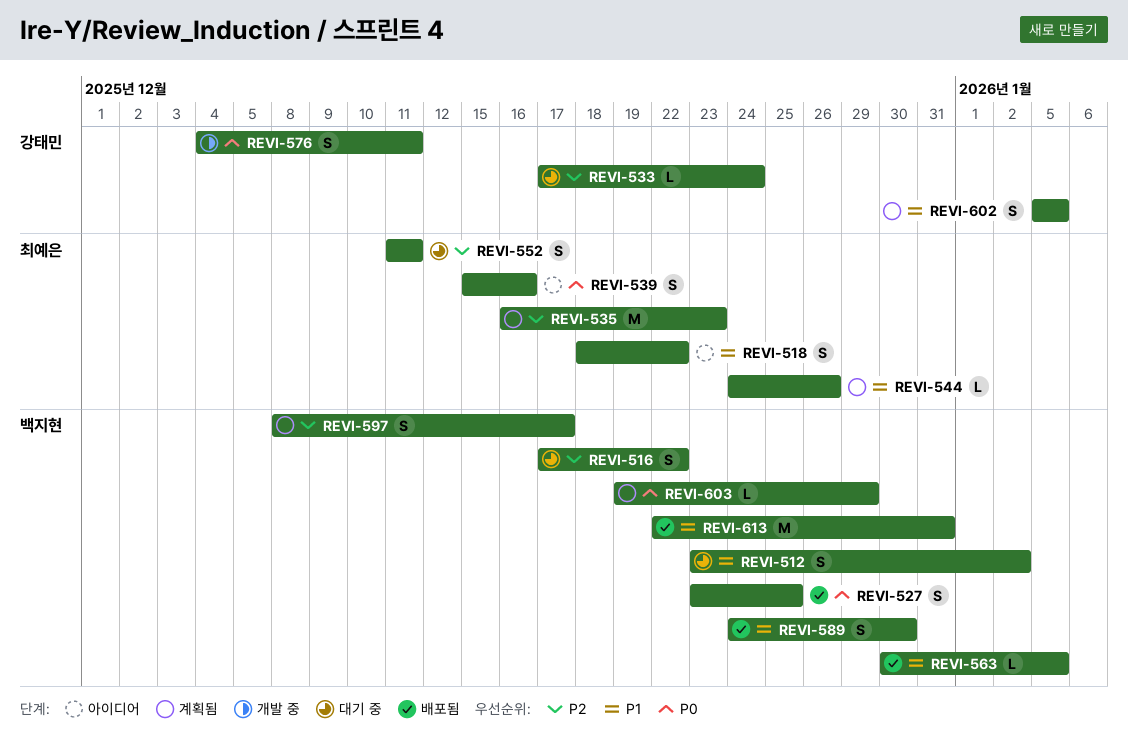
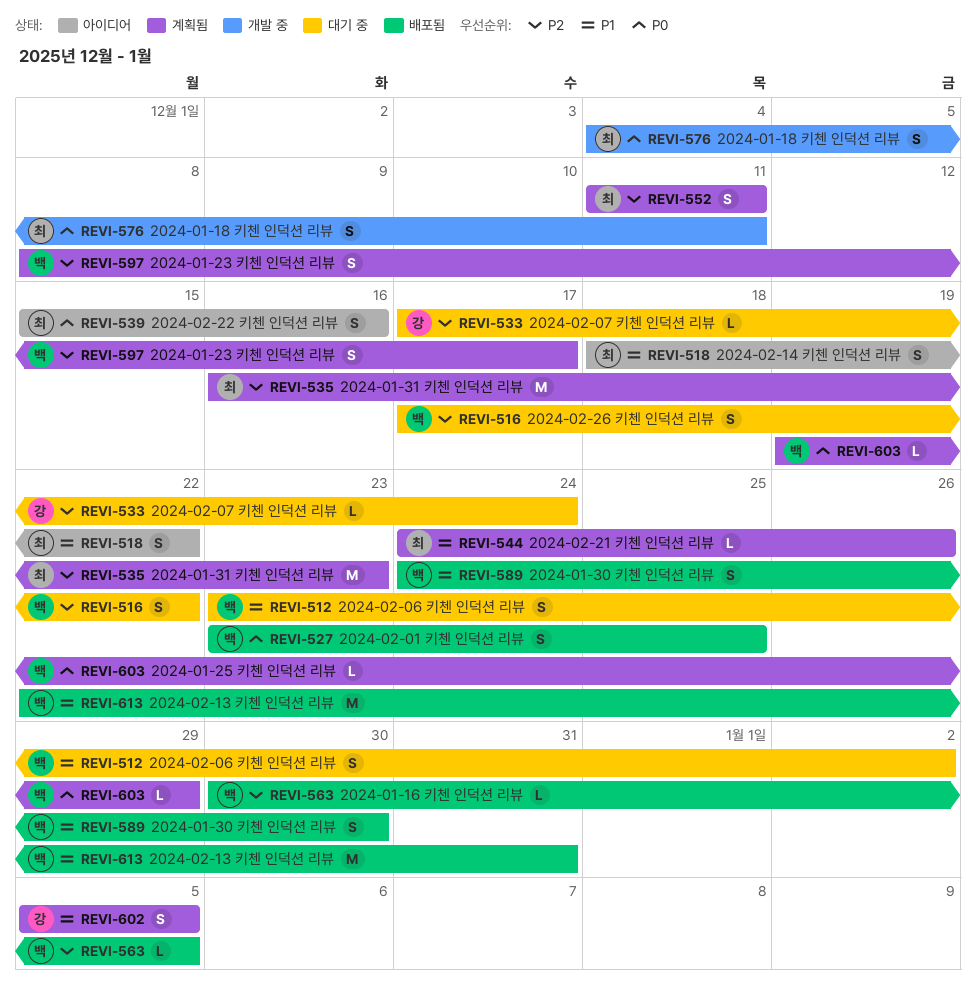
REVI-552, status: 대기 중 -> 계획됨
REVI-563, priority: P1 -> P2
REVI-576, owner: 강태민 -> 최예은

